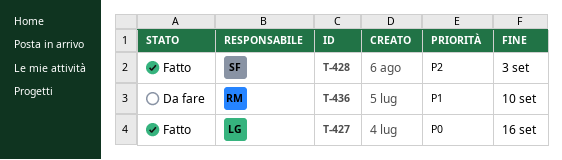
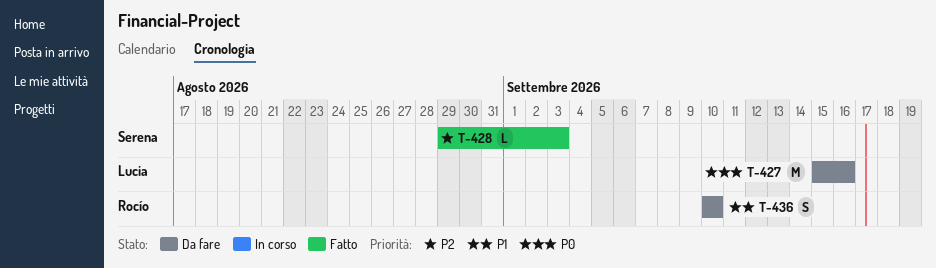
T-427, status: Fatto -> Da fare

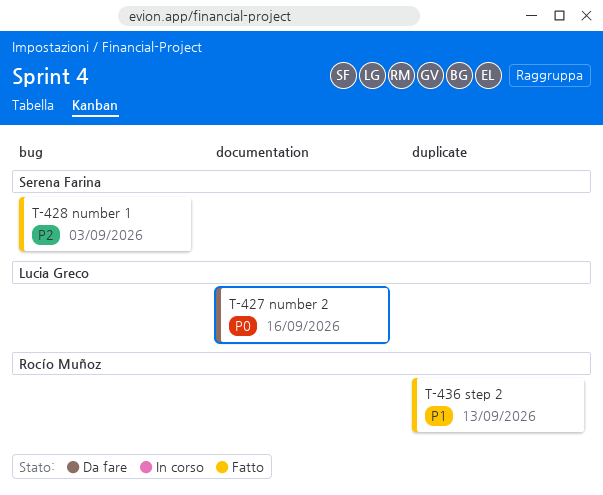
T-436, status: Da fare -> Fatto
T-436, due: Sep 10 -> Sep 13

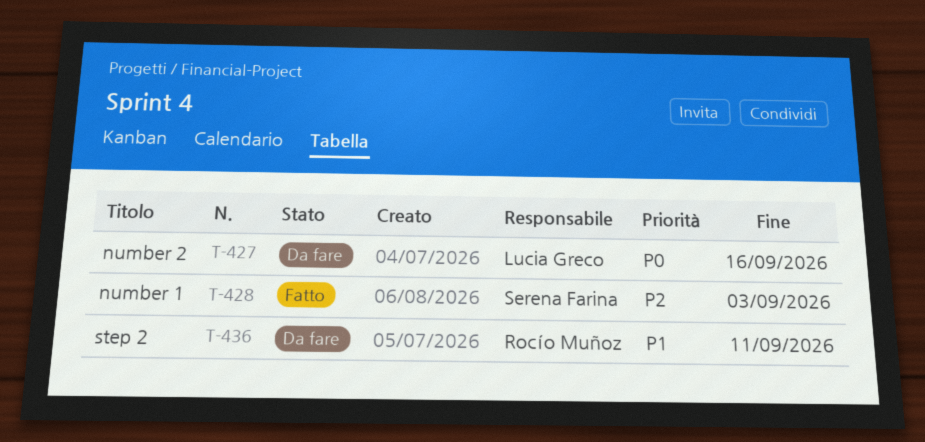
T-436, status: Fatto -> Da fare
T-436, due: Sep 13 -> Sep 11

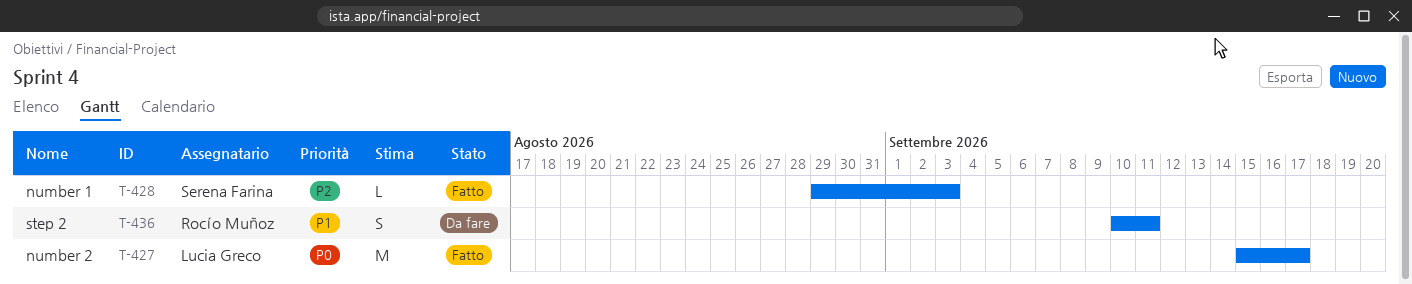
T-427, status: Da fare -> Fatto
T-427, due: Sep 16 -> Sep 17

